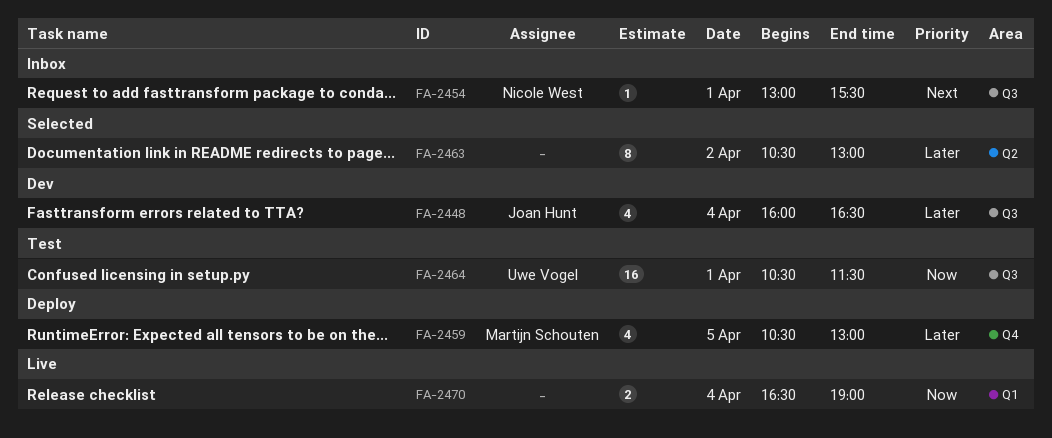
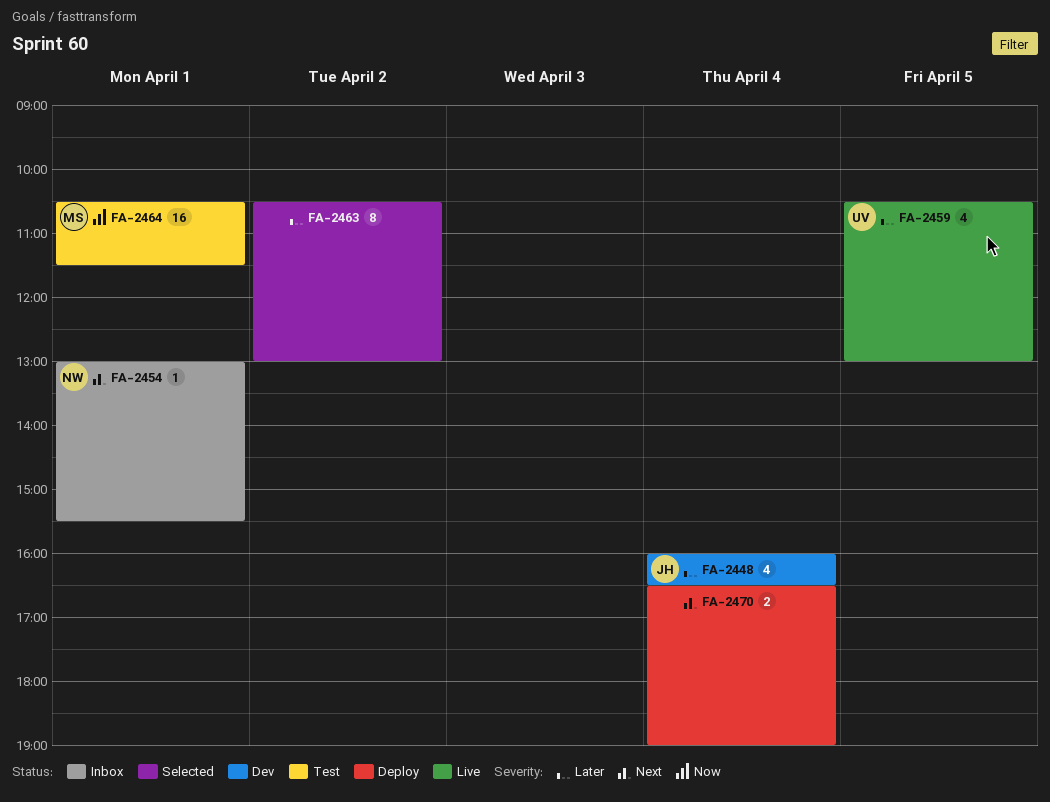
FA-2459, status: Deploy -> Live
FA-2459, owner: Martijn Schouten -> Uwe Vogel
FA-2464, owner: Uwe Vogel -> Martijn Schouten
FA-2470, status: Live -> Deploy
FA-2470, priority: Now -> Next

